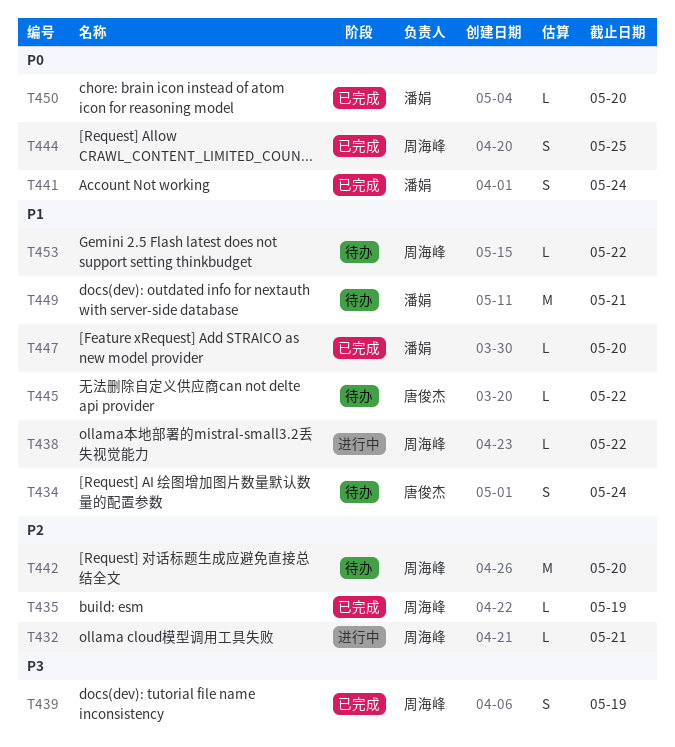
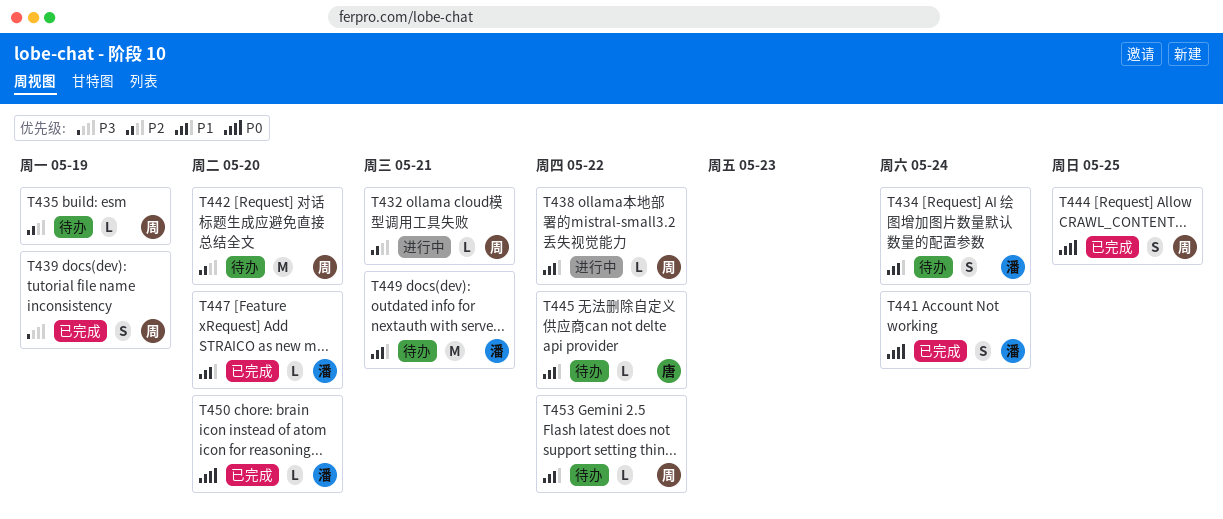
T434, owner: 唐俊杰 -> 潘娟
T435, status: 已完成 -> 待办

